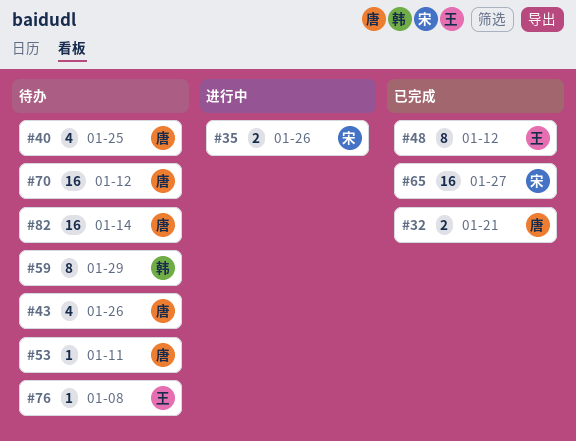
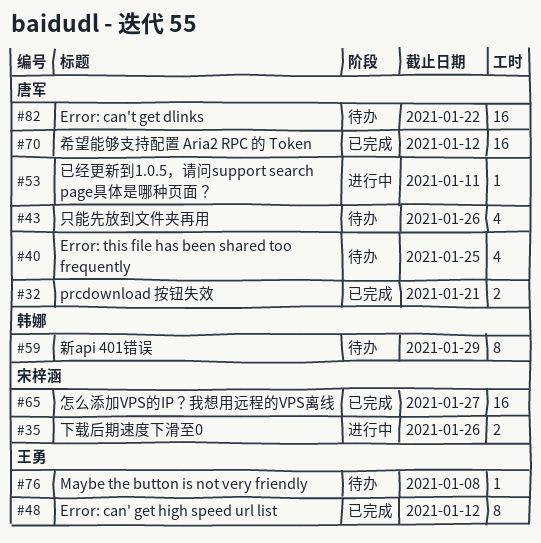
#53, status: 待办 -> 进行中
#70, status: 待办 -> 已完成
#82, due: Jan 14 -> Jan 22

